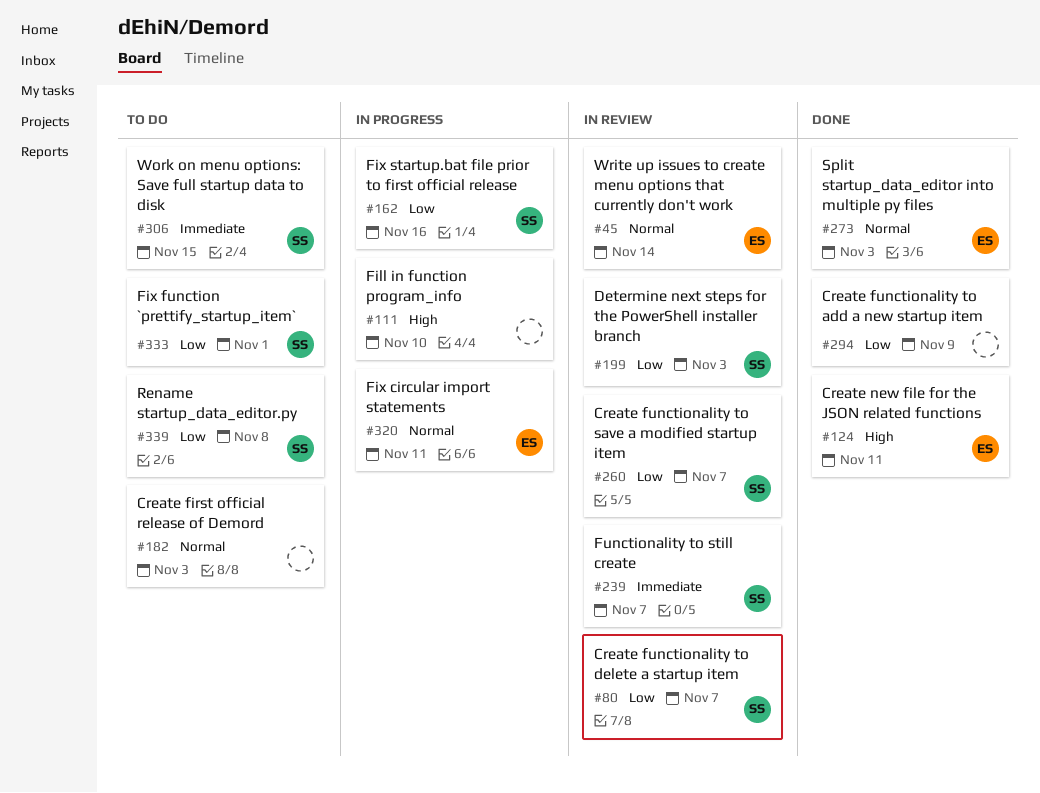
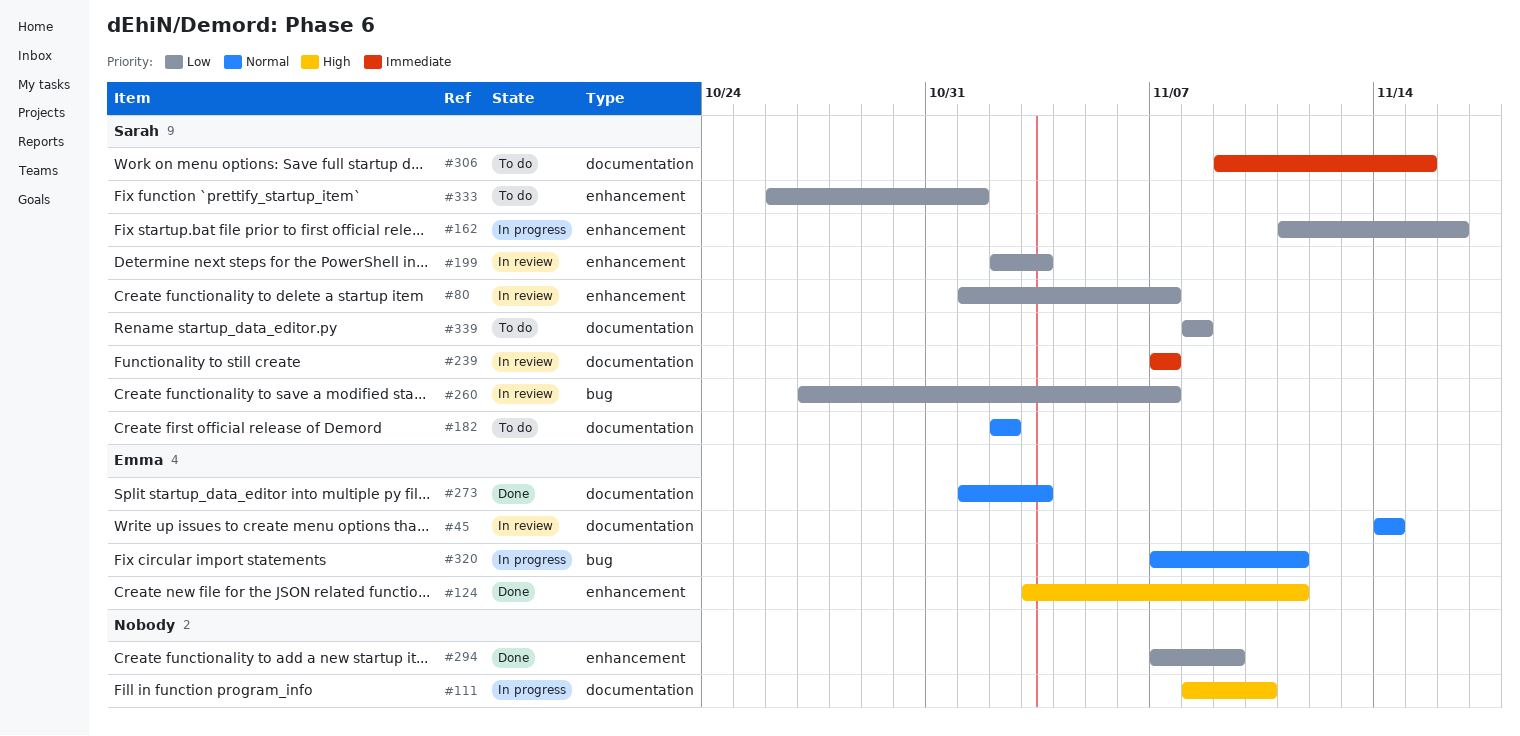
#182, owner: none -> Sarah
#182, due: Nov 3 -> Nov 2

